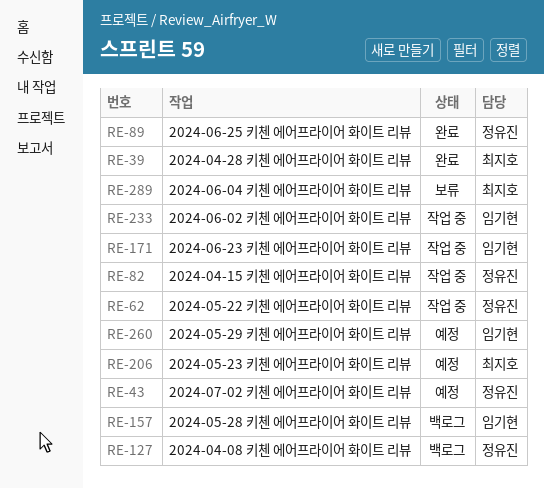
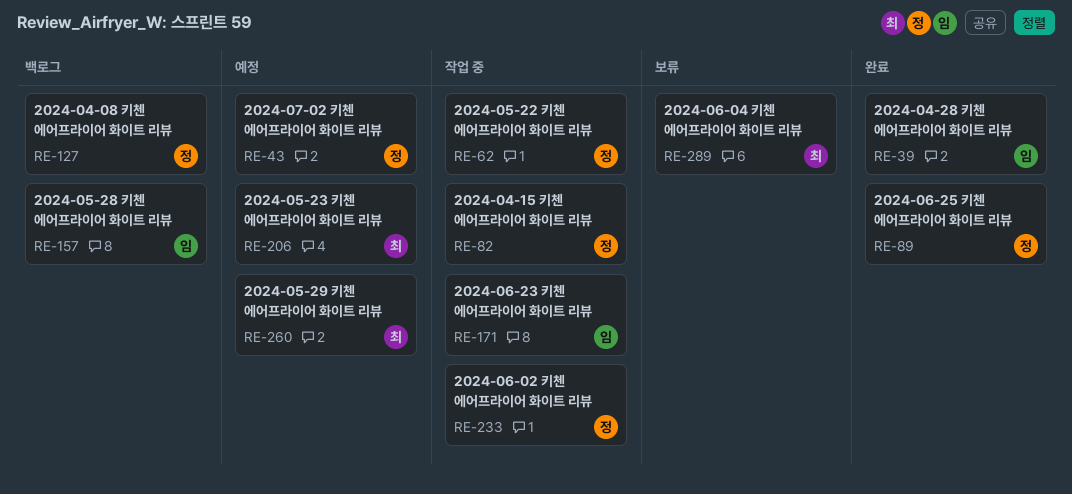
RE-39, owner: 최지호 -> 임기현
RE-233, owner: 임기현 -> 정유진
RE-260, owner: 임기현 -> 최지호

